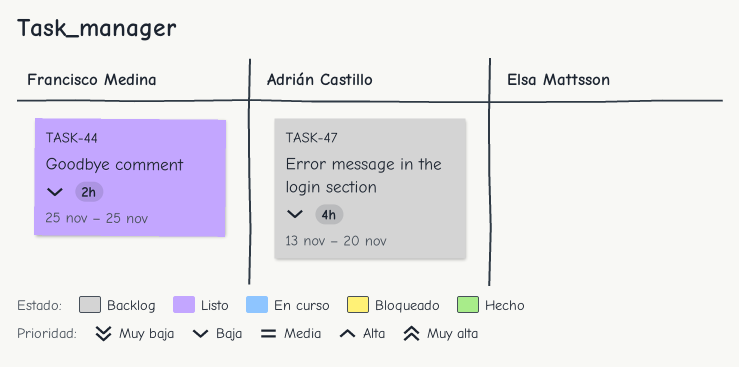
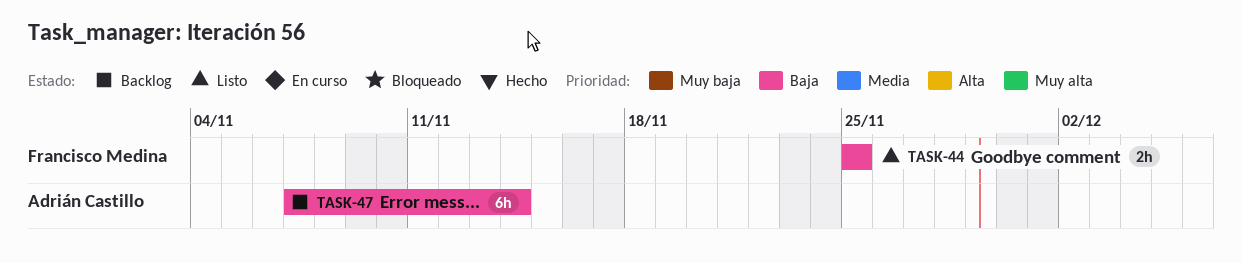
TASK-47, estimate: 4h -> 6h
TASK-47, start: Nov 13 -> Nov 7
TASK-47, due: Nov 20 -> Nov 14

